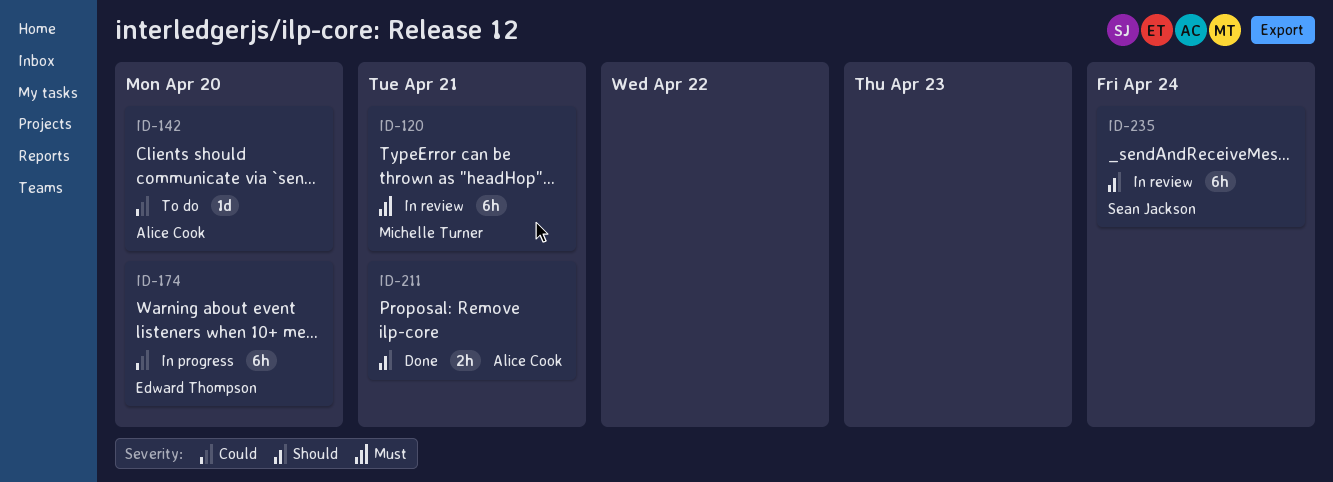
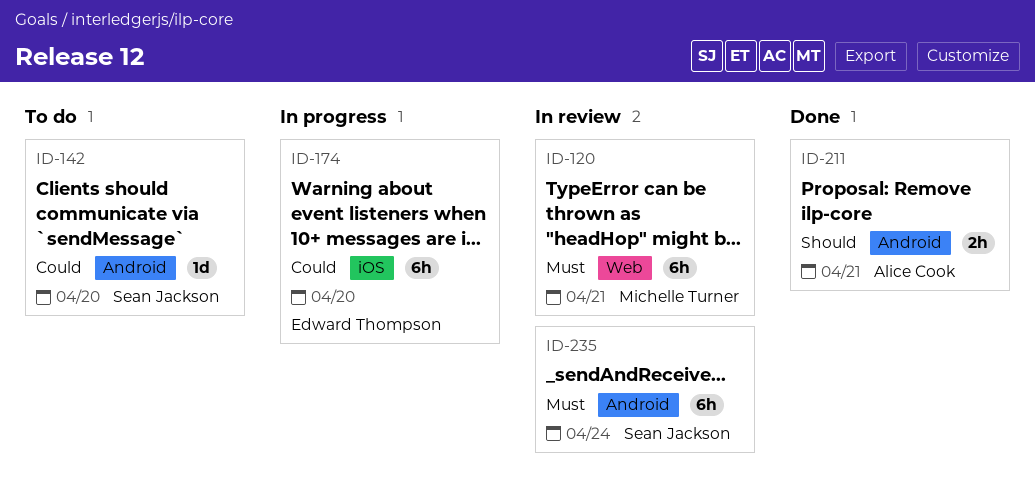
ID-142, owner: Alice Cook -> Sean Jackson
ID-235, priority: Should -> Must

